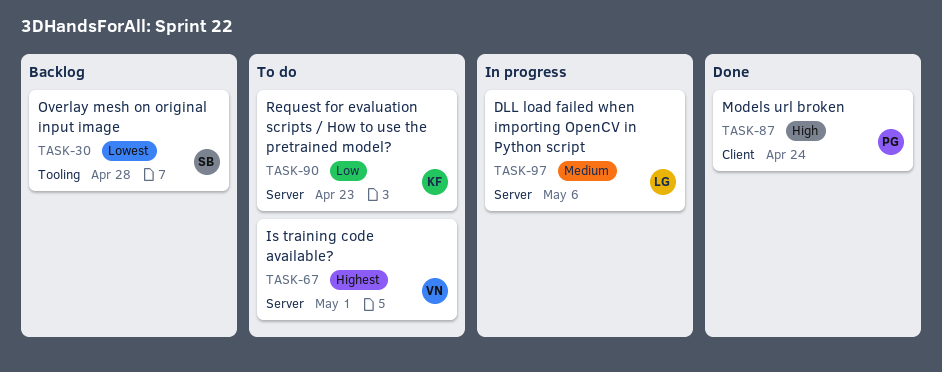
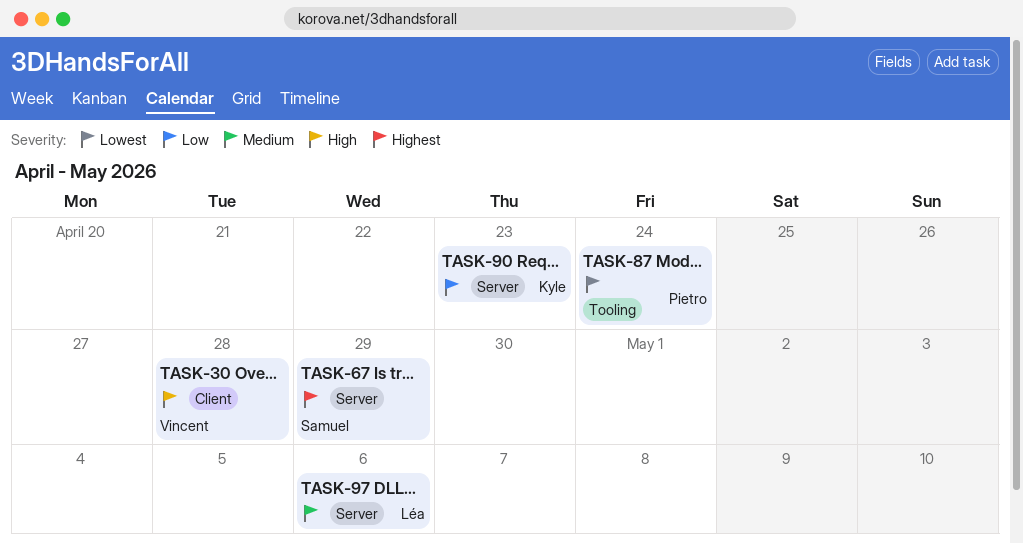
TASK-30, owner: Samuel -> Vincent
TASK-30, priority: Lowest -> High
TASK-30, label: Tooling -> Client
TASK-67, owner: Vincent -> Samuel
TASK-67, due: May 1 -> Apr 29
TASK-87, priority: High -> Lowest
TASK-87, label: Client -> Tooling

